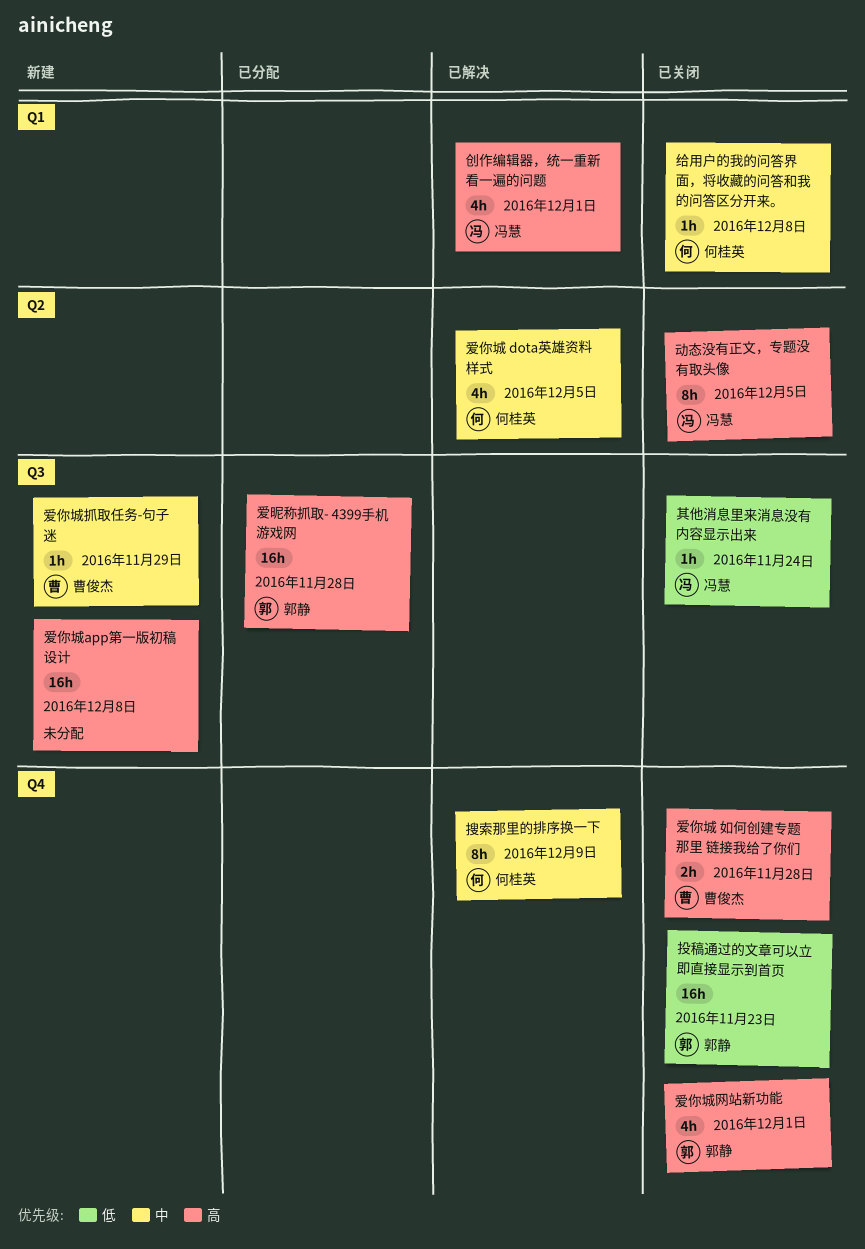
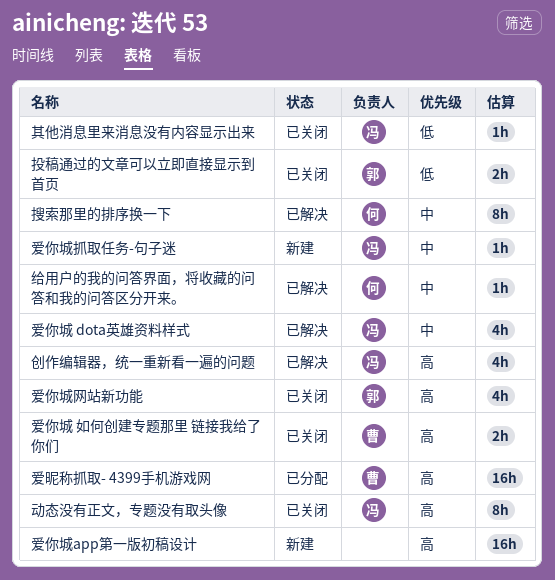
投稿通过的文章可以立即直接显示到首页, estimate: 16h -> 2h
爱你城 dota英雄资料样式, owner: 何桂英 -> 冯慧
爱你城抓取任务-句子迷, owner: 曹俊杰 -> 冯慧
爱昵称抓取- 4399手机游戏网, owner: 郭静 -> 曹俊杰
给用户的我的问答界面，将收藏的问答和我的问答区分开来。, status: 已关闭 -> 已解决

